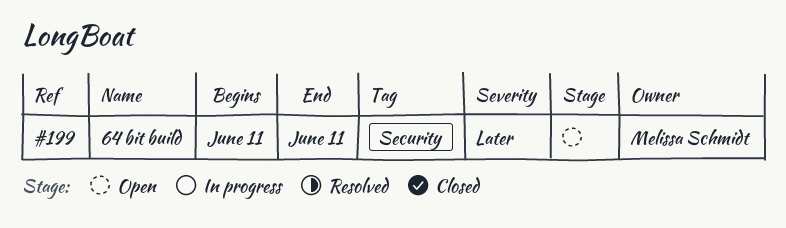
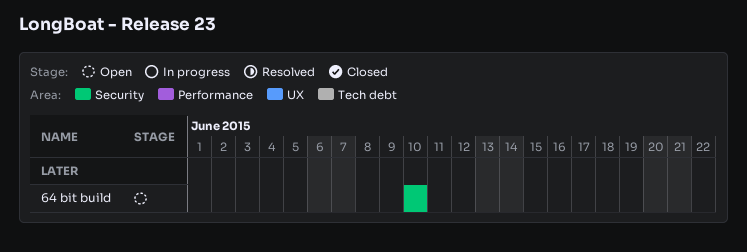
64 bit build, start: Jun 11 -> Jun 10
64 bit build, due: Jun 11 -> Jun 10

